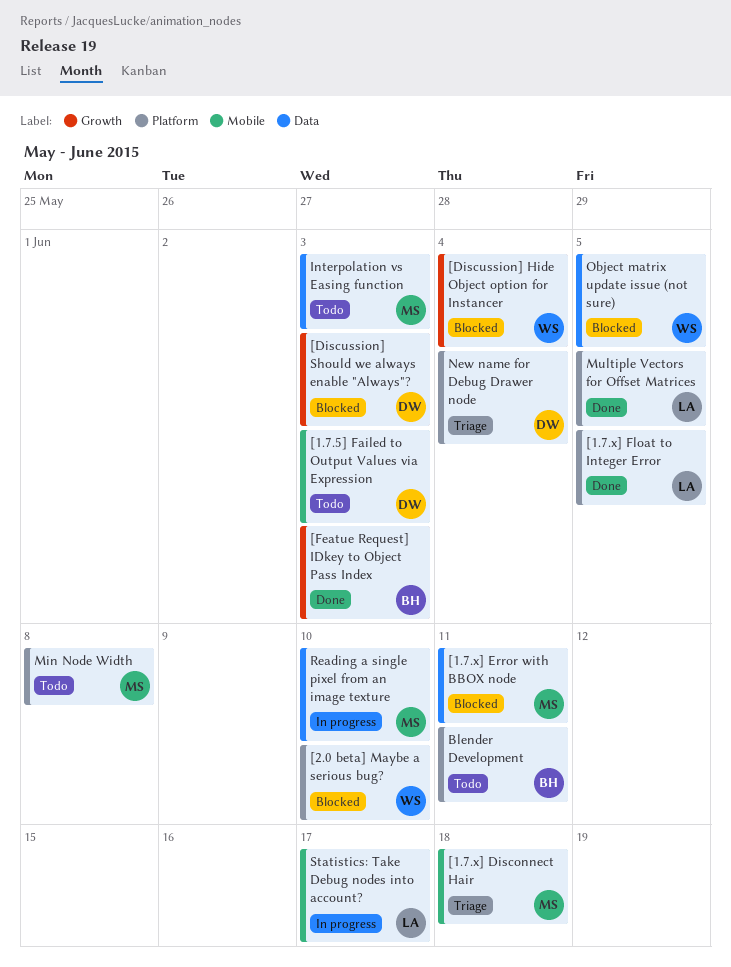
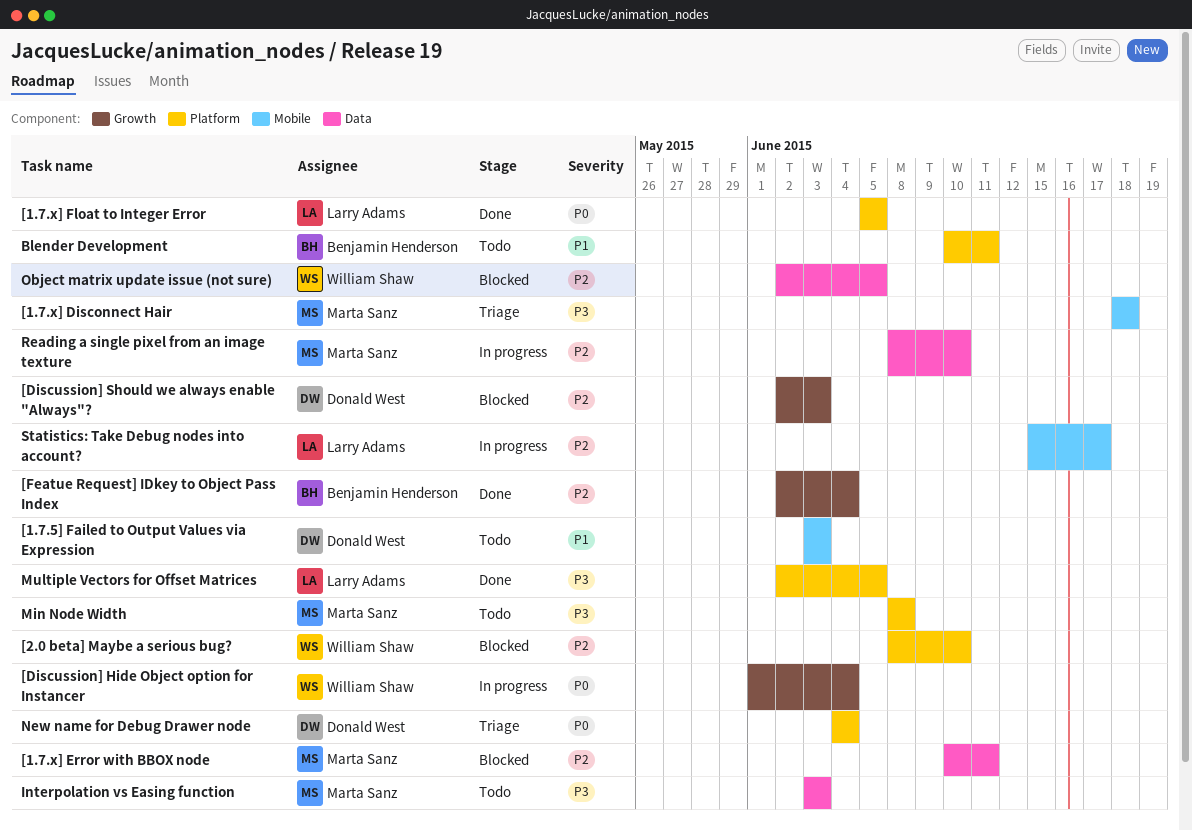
[Discussion] Hide Object option for Instancer, status: Blocked -> In progress
[Featue Request] IDkey to Object Pass Index, due: Jun 3 -> Jun 4

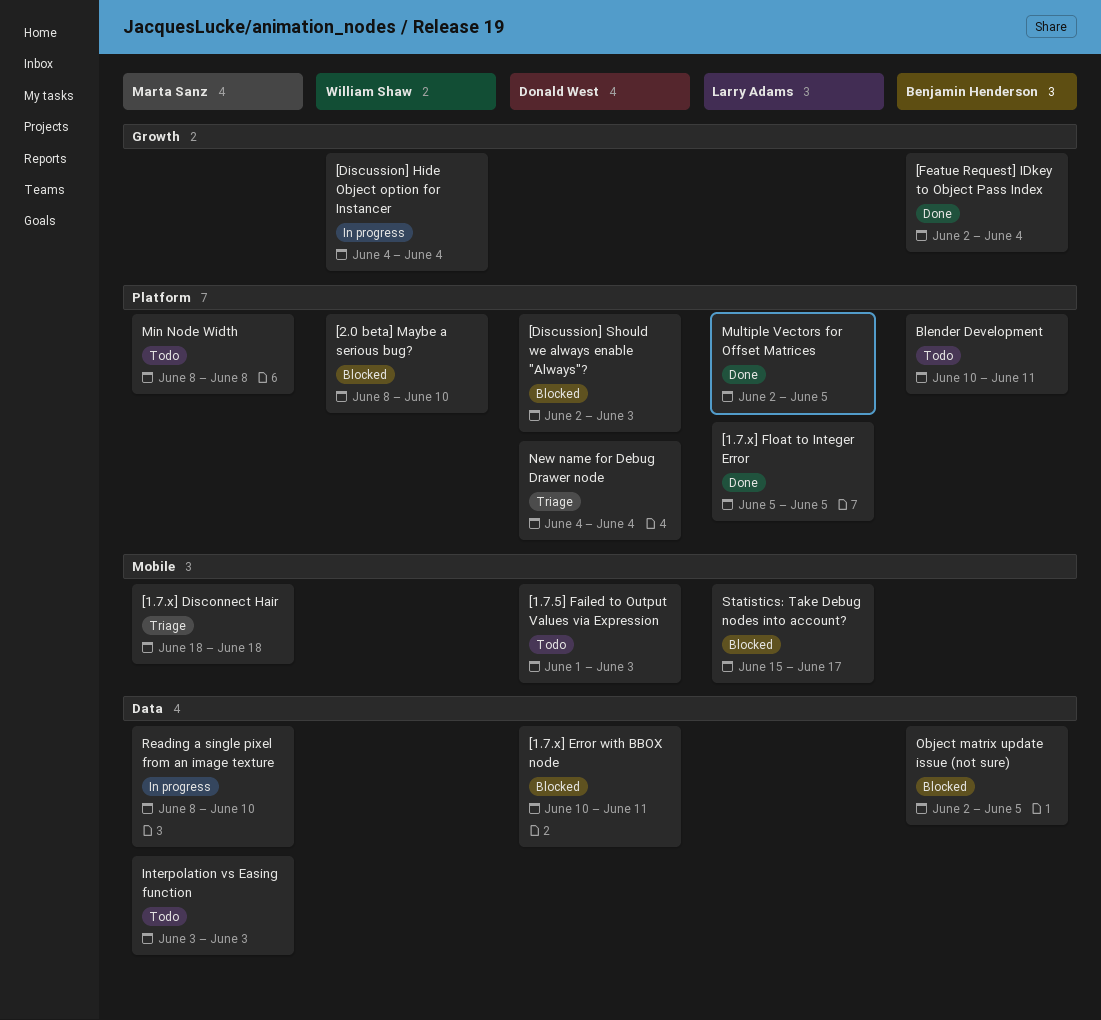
[1.7.5] Failed to Output Values via Expression, start: Jun 3 -> Jun 1
[1.7.x] Error with BBOX node, owner: Marta Sanz -> Donald West
[Discussion] Hide Object option for Instancer, start: Jun 1 -> Jun 4
[Discussion] Should we always enable "Always"?, label: Growth -> Platform
Object matrix update issue (not sure), owner: William Shaw -> Benjamin Henderson
Statistics: Take Debug nodes into account?, status: In progress -> Blocked

